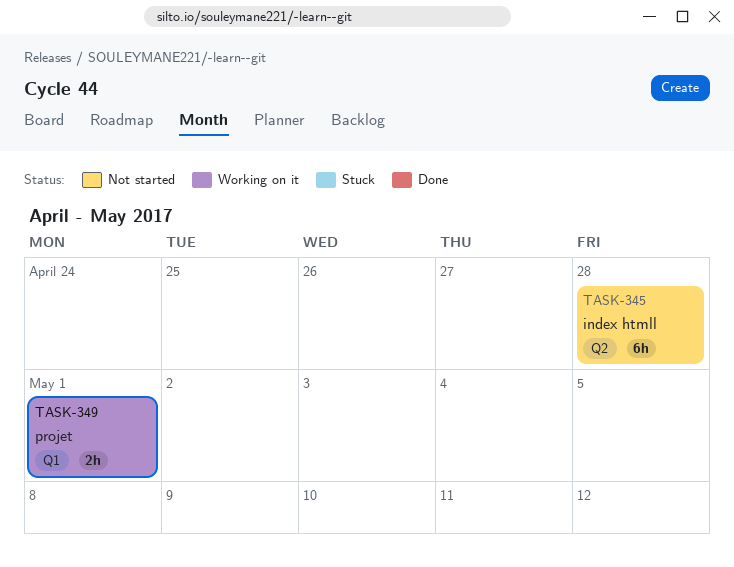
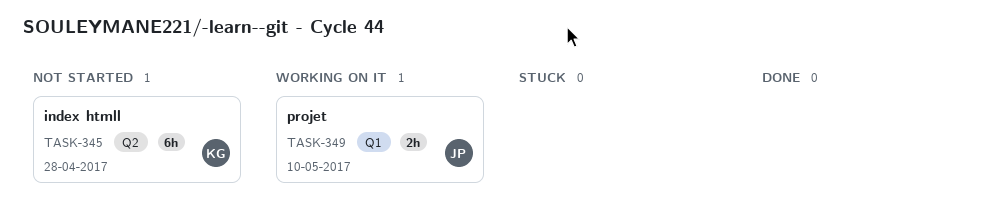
TASK-349, due: May 1 -> May 10

